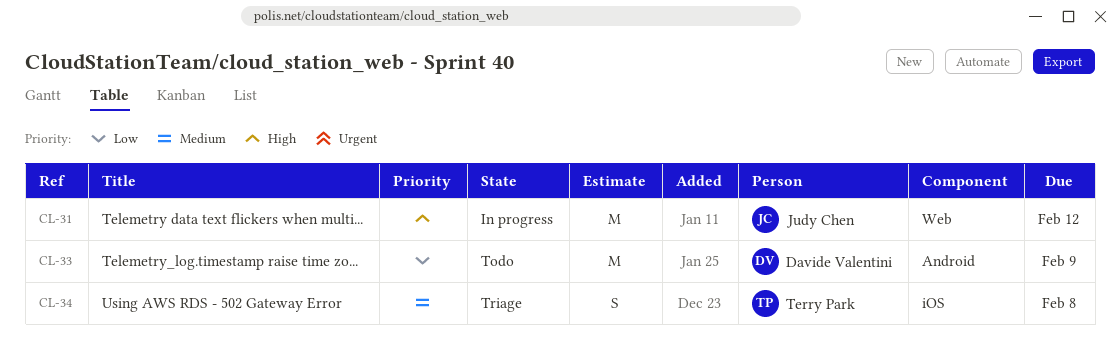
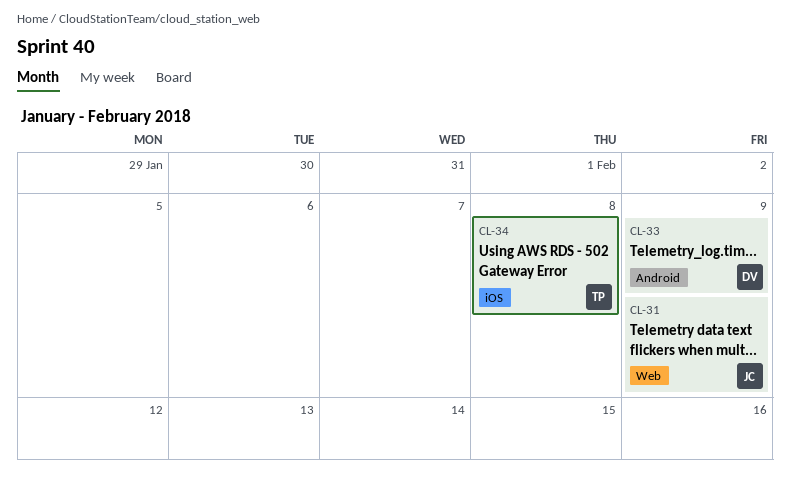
CL-31, due: Feb 12 -> Feb 9

